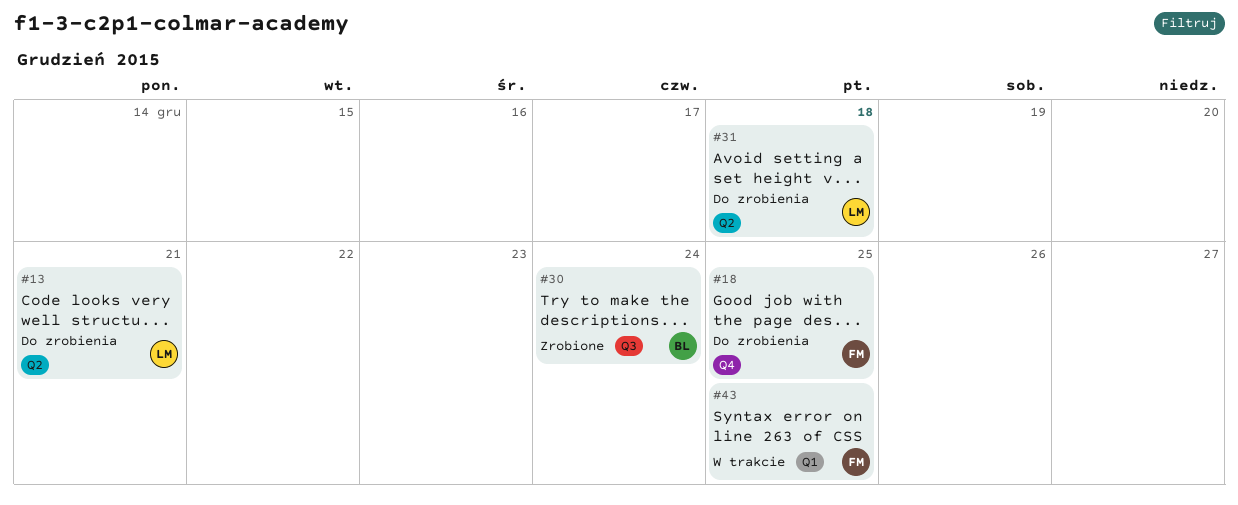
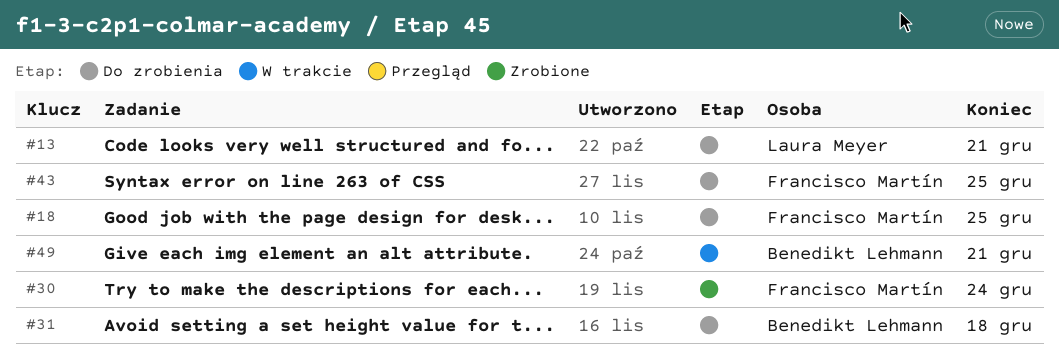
#30, owner: Benedikt Lehmann -> Francisco Martín
#31, owner: Laura Meyer -> Benedikt Lehmann
#43, status: W trakcie -> Do zrobienia
#49: none -> present

